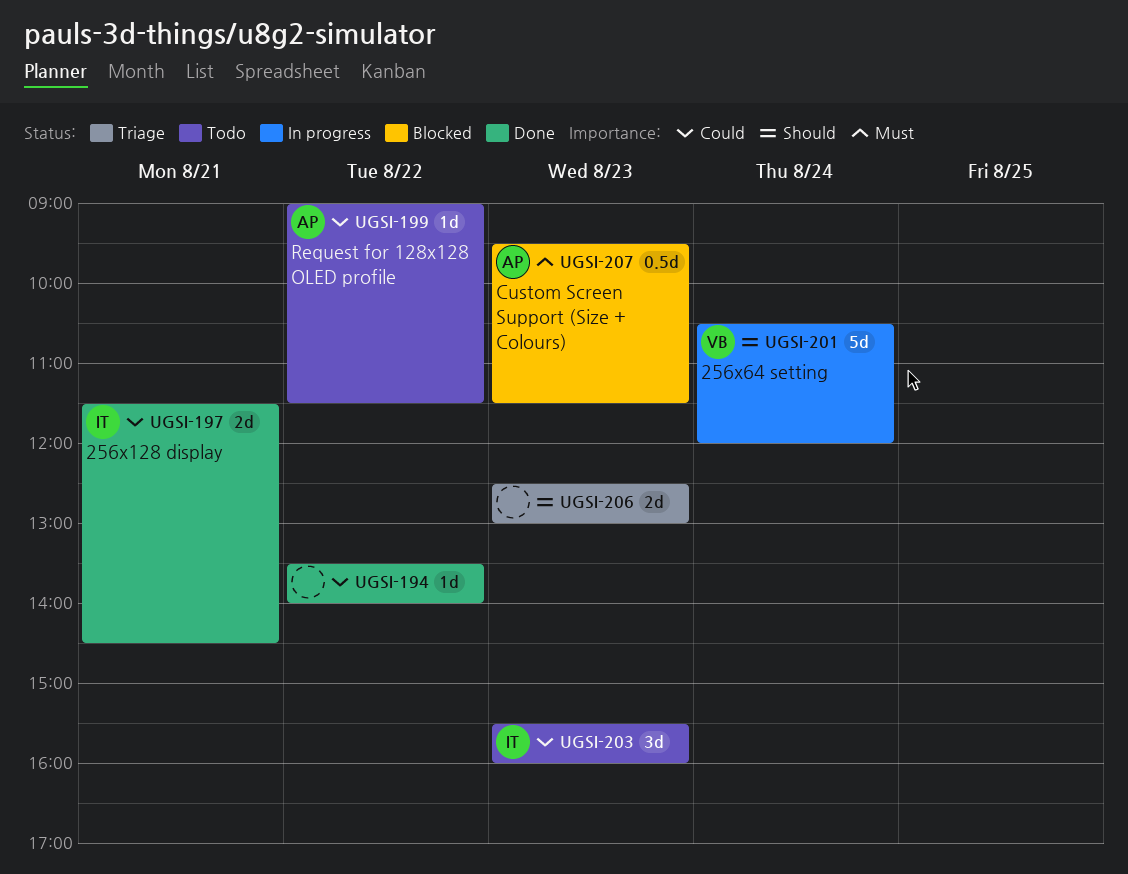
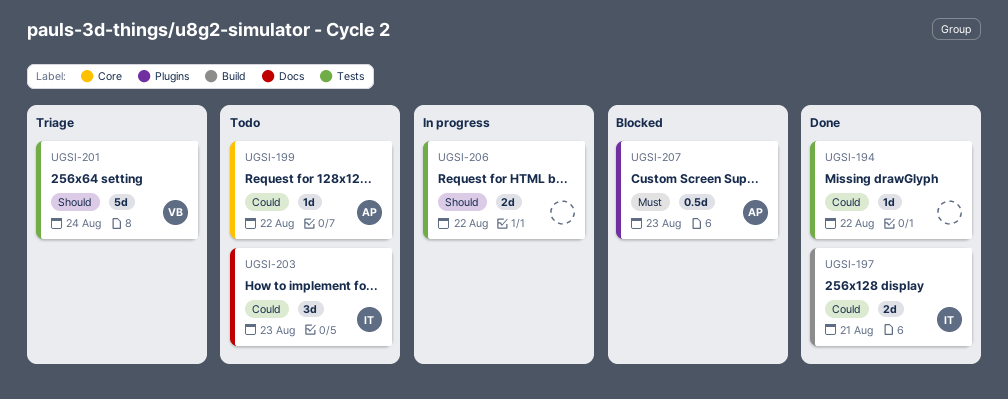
UGSI-201, status: In progress -> Triage
UGSI-206, status: Triage -> In progress
UGSI-206, day: Aug 23 -> Aug 22

